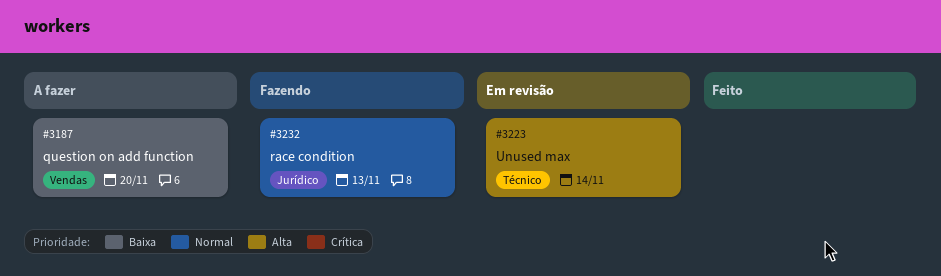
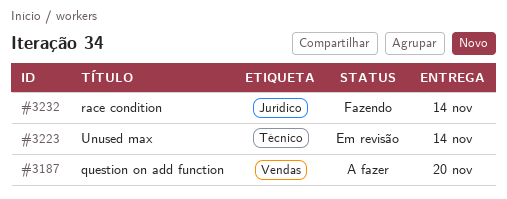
#3232, due: Nov 13 -> Nov 14

